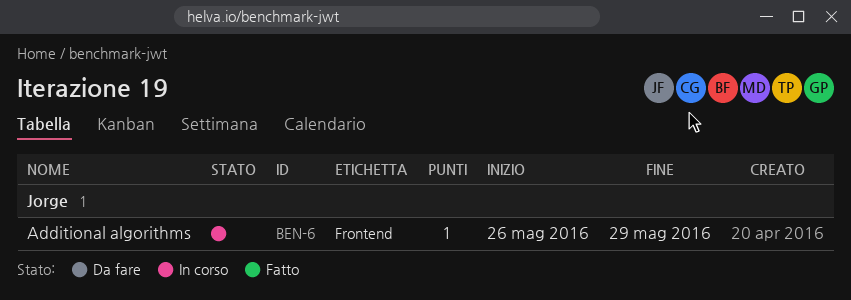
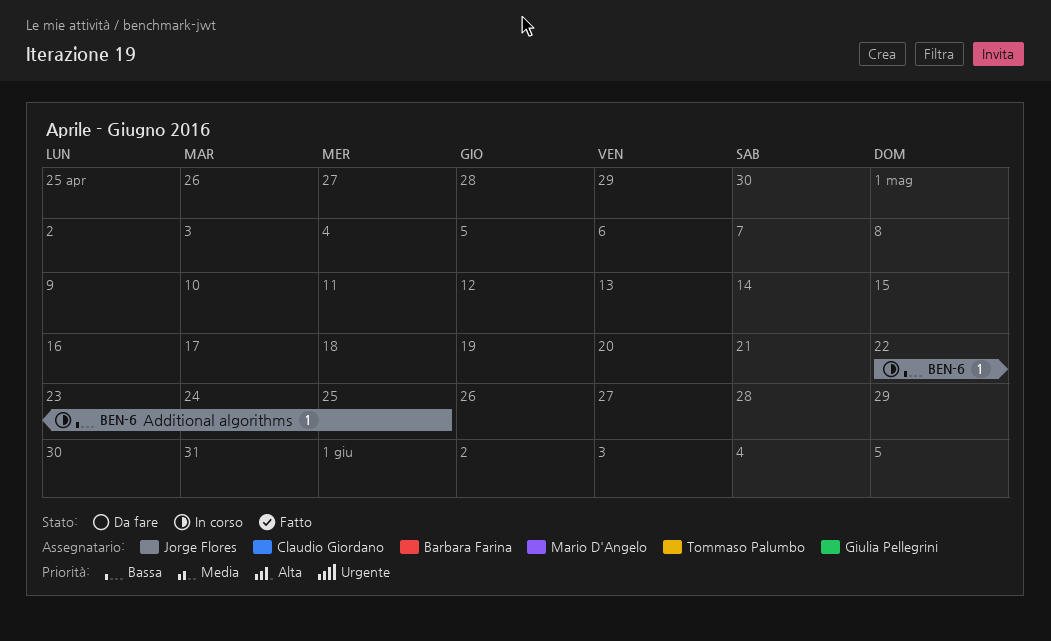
BEN-6, start: May 26 -> May 22
BEN-6, due: May 29 -> May 25

